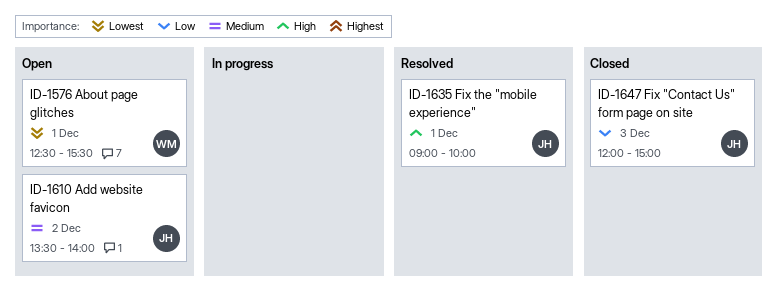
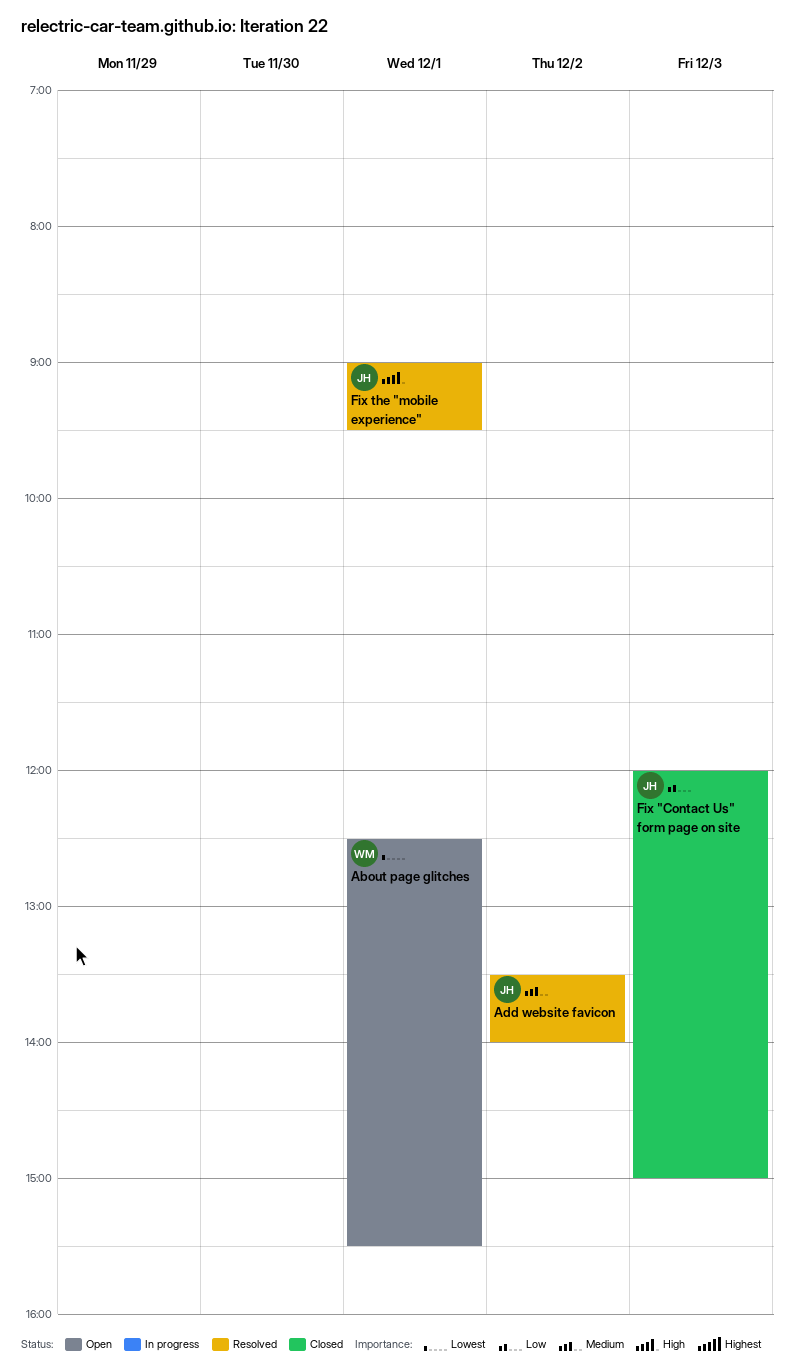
Add website favicon, status: Open -> Resolved
Fix the "mobile experience", ends: 10:00 -> 09:30

